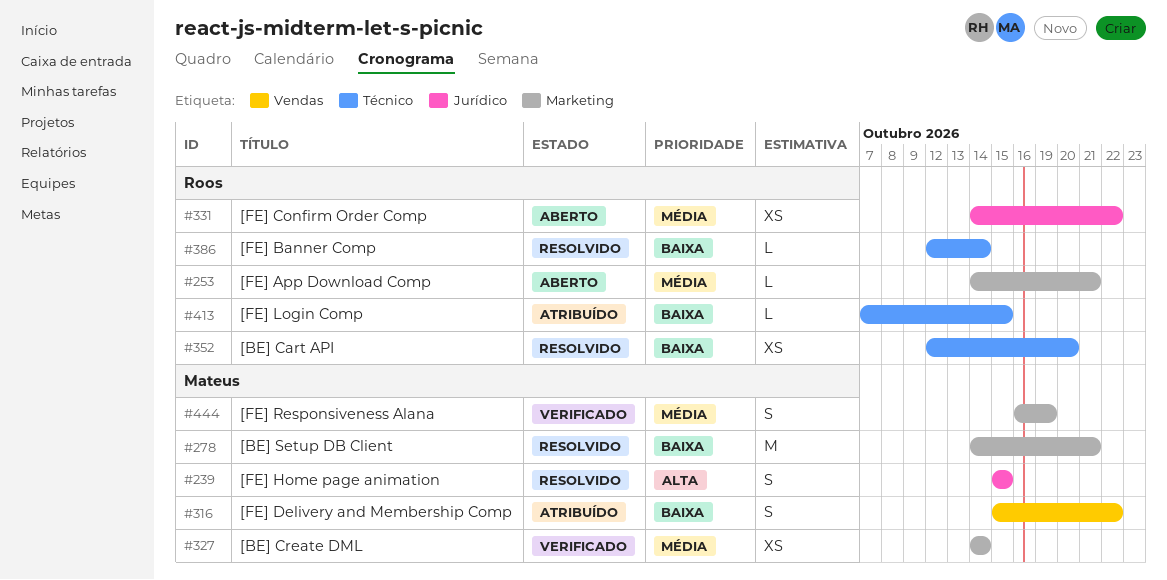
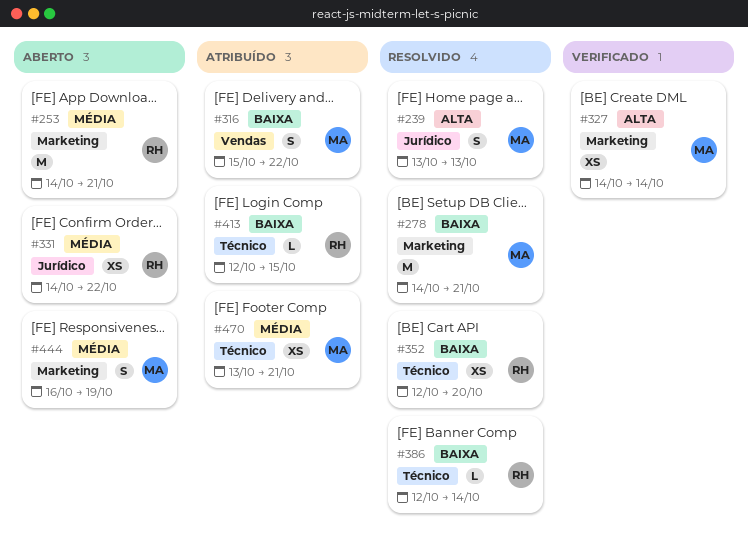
#239, start: Oct 15 -> Oct 13
#239, due: Oct 15 -> Oct 13
#253, estimate: L -> M
#327, priority: Média -> Alta
#413, start: Oct 7 -> Oct 12
#444, status: Verificado -> Aberto
#470: none -> present

